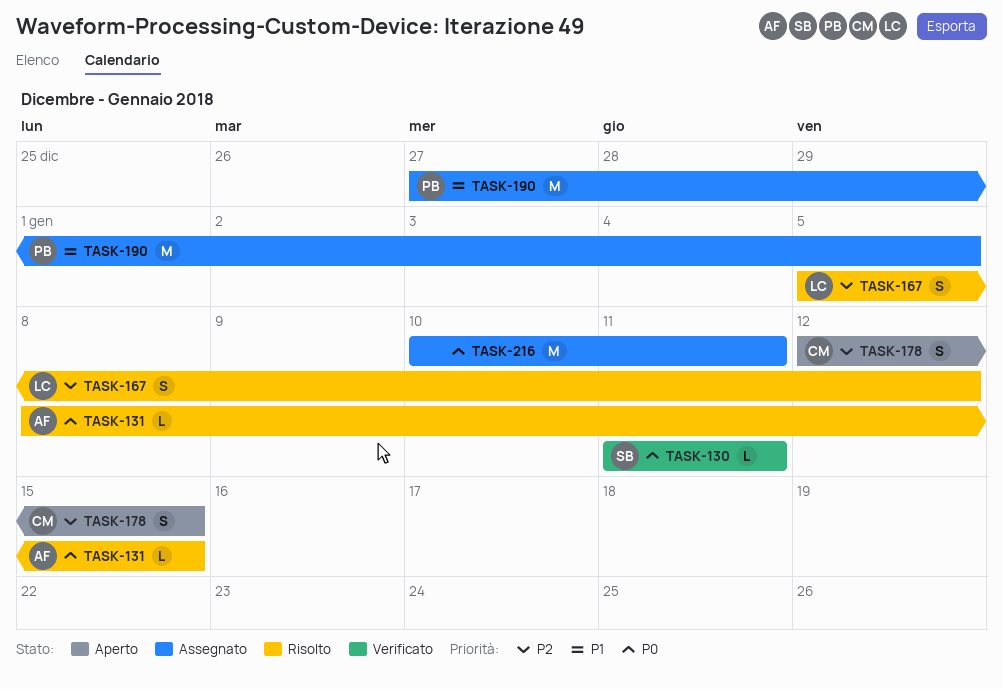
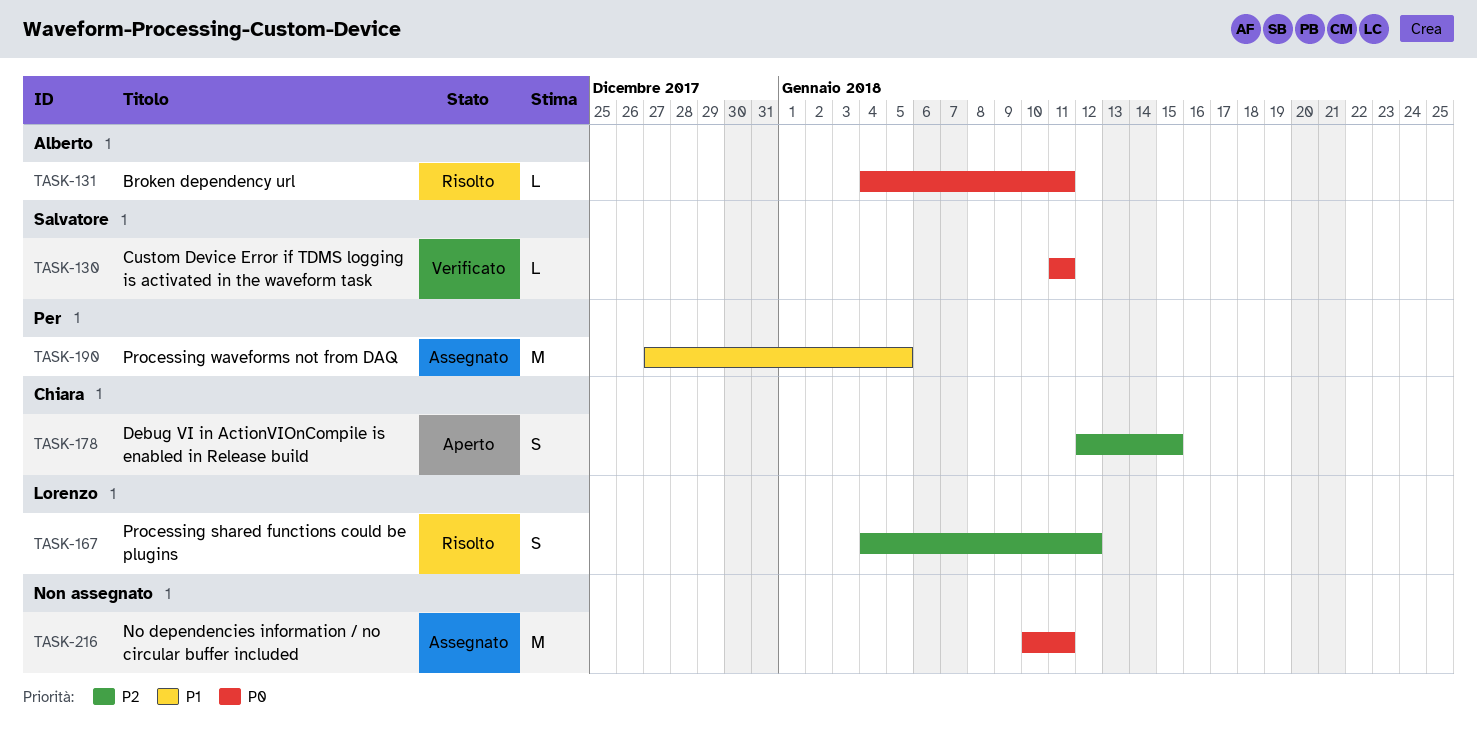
TASK-131, start: Jan 8 -> Jan 4
TASK-131, due: Jan 15 -> Jan 11
TASK-167, start: Jan 5 -> Jan 4

